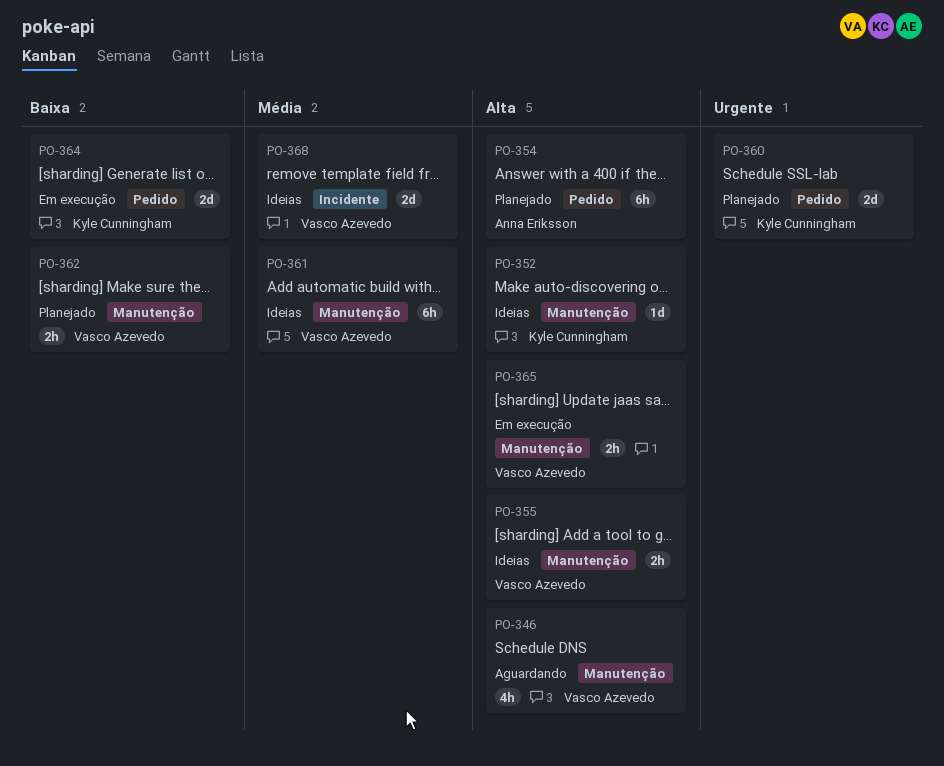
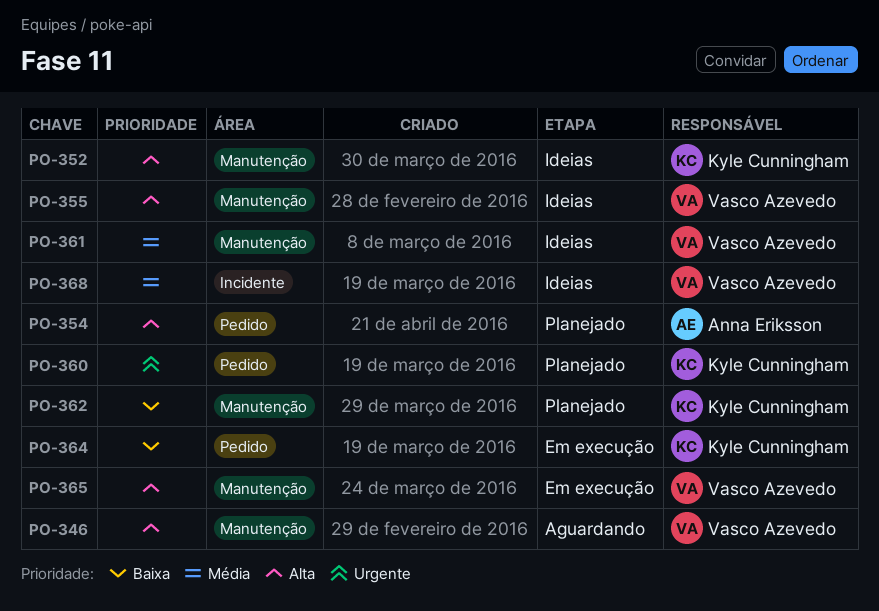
PO-362, owner: Vasco Azevedo -> Kyle Cunningham

